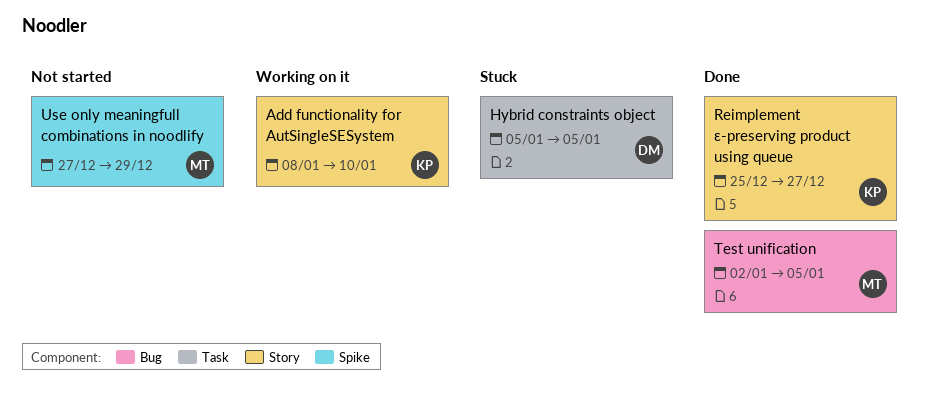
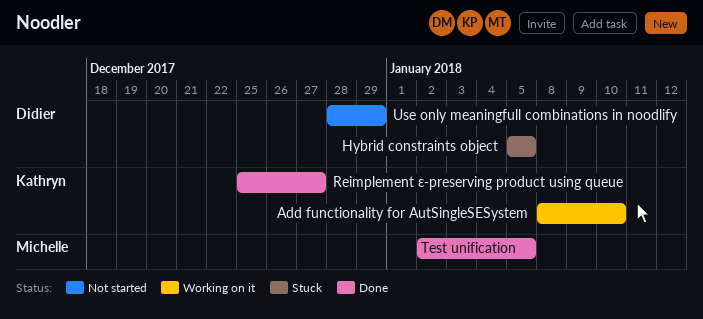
Use only meaningfull combinations in noodlify, owner: Michelle -> Didier
Use only meaningfull combinations in noodlify, start: Dec 27 -> Dec 28

